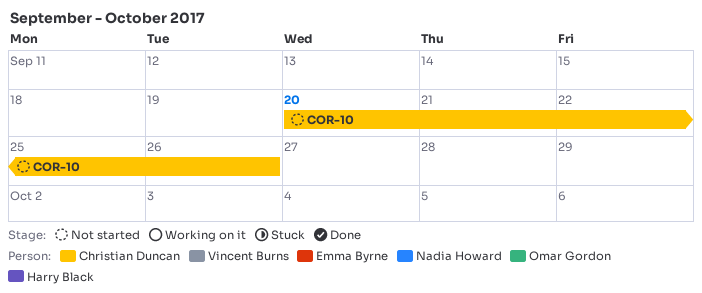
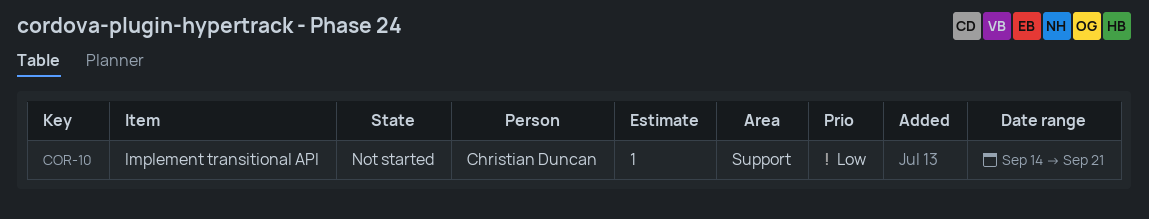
COR-10, start: Sep 20 -> Sep 14
COR-10, due: Sep 26 -> Sep 21

